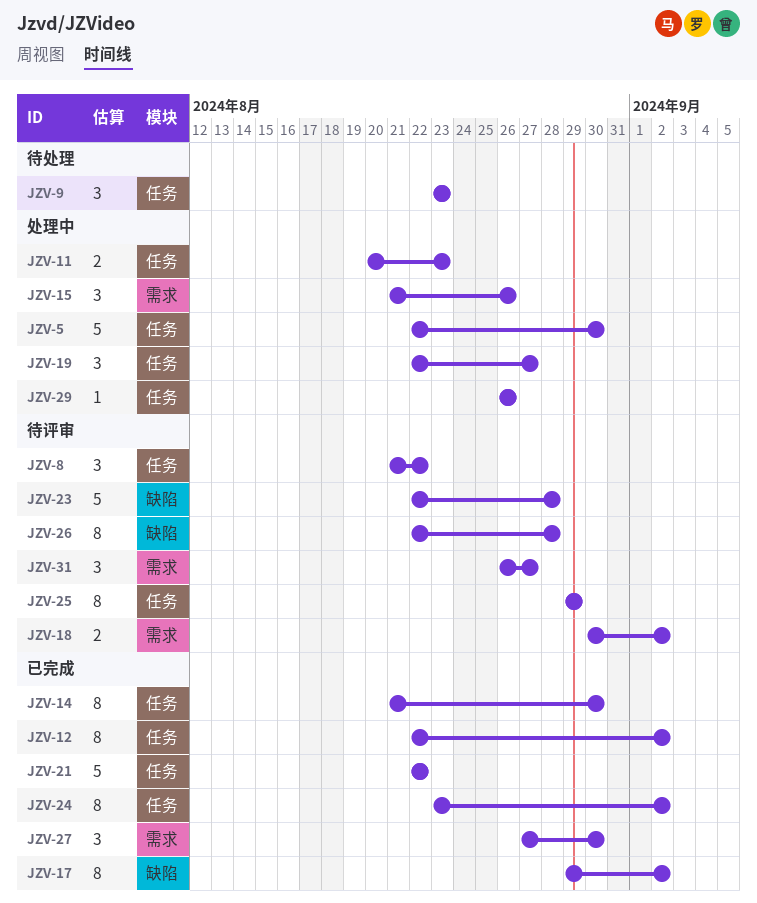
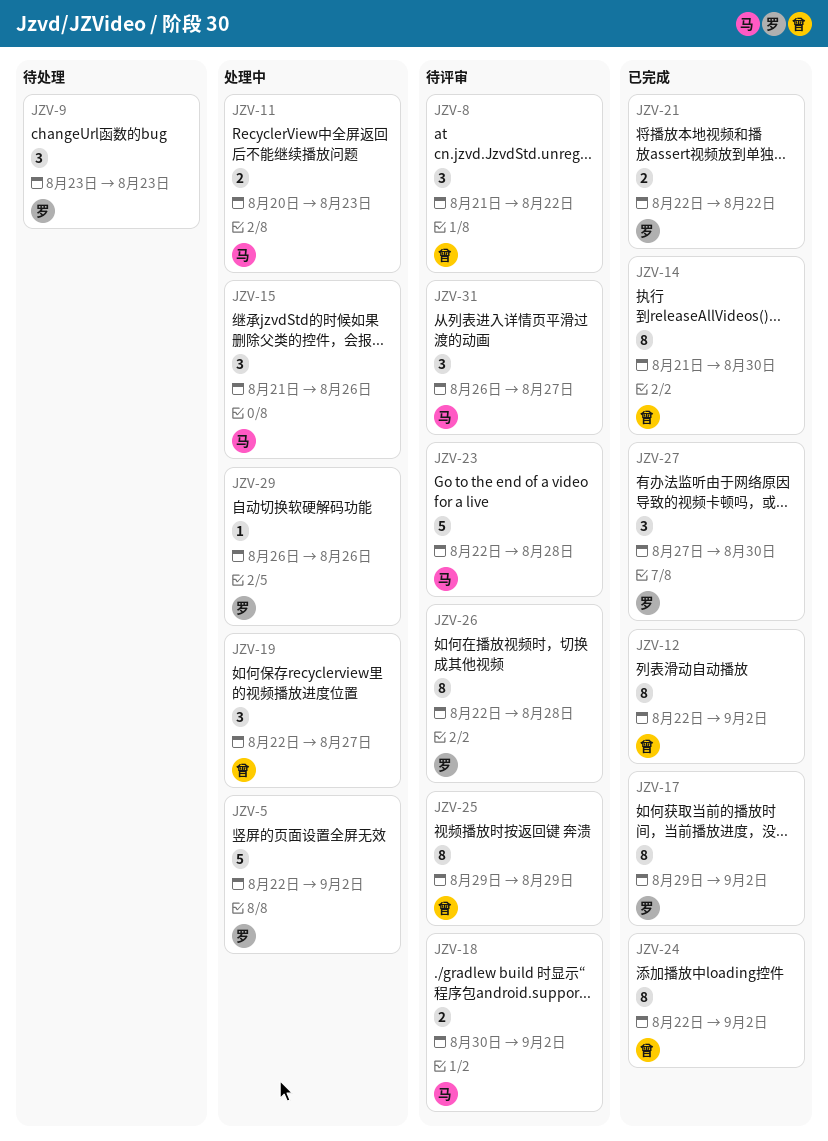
JZV-5, due: Aug 30 -> Sep 2
JZV-21, estimate: 5 -> 2
JZV-24, start: Aug 23 -> Aug 22

